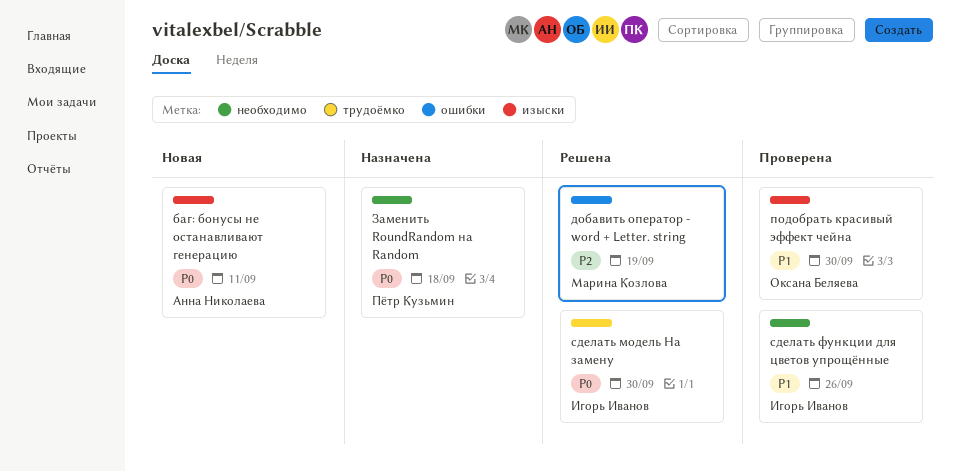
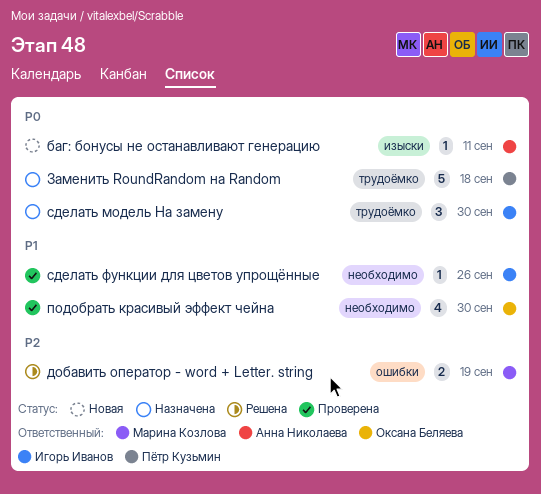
Заменить RoundRandom на Random, label: необходимо -> трудоёмко
подобрать красивый эффект чейна, label: изыски -> необходимо
сделать модель На замену, status: Решена -> Назначена

